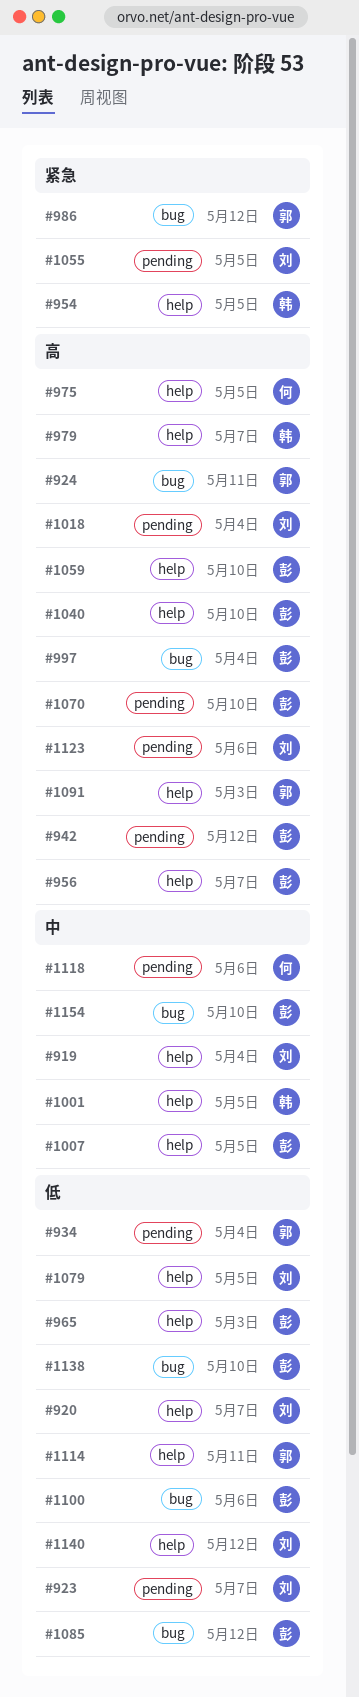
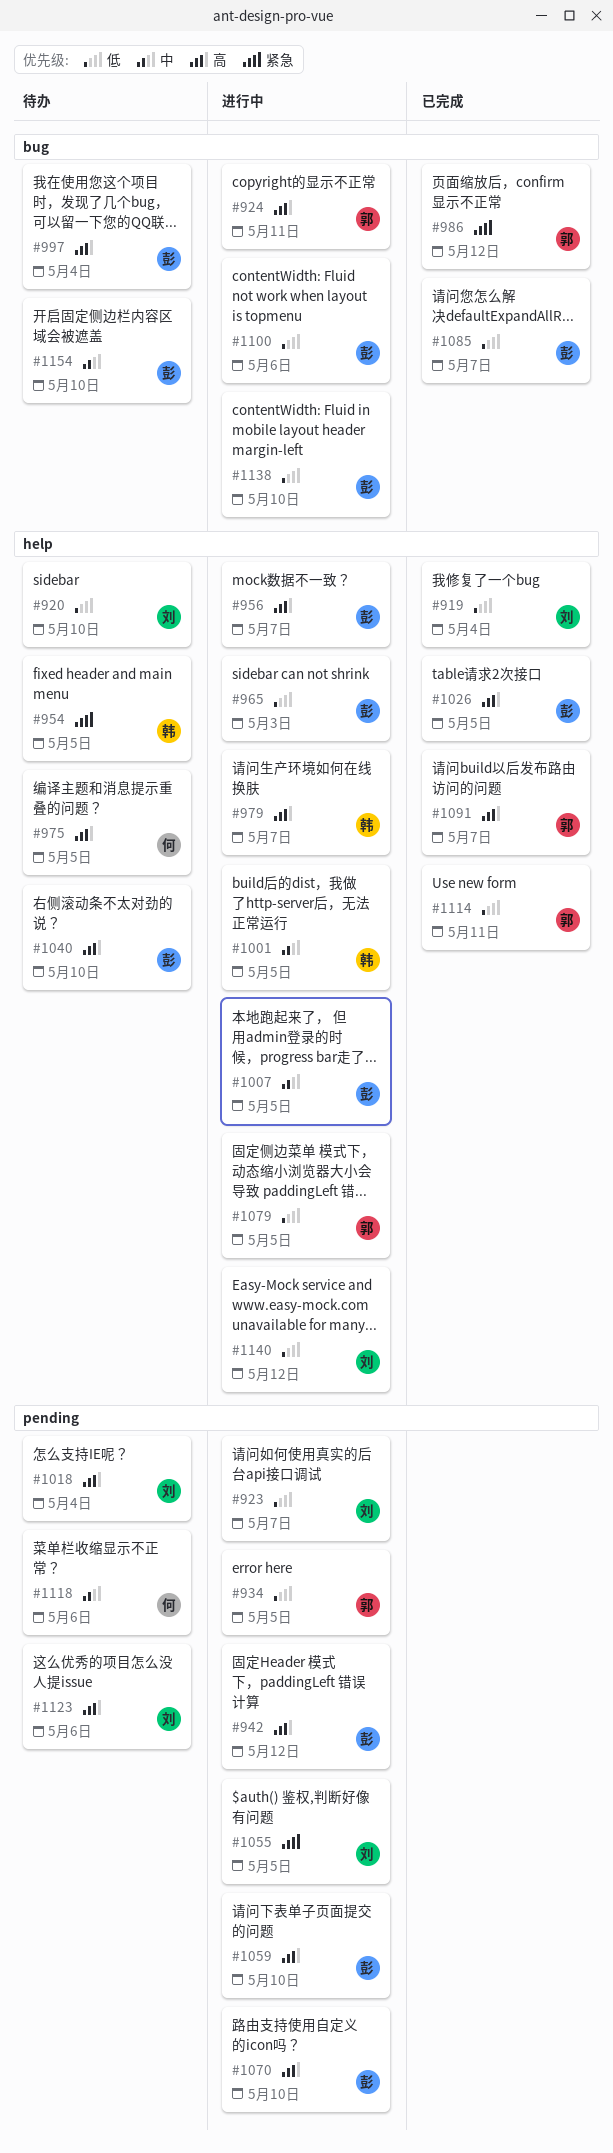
#919, priority: 中 -> 低
#920, due: May 7 -> May 10
#934, due: May 4 -> May 5
#1026: none -> present
#1059, label: help -> pending
#1079, owner: 刘 -> 郭
#1085, due: May 12 -> May 7
#1091, due: May 3 -> May 7

